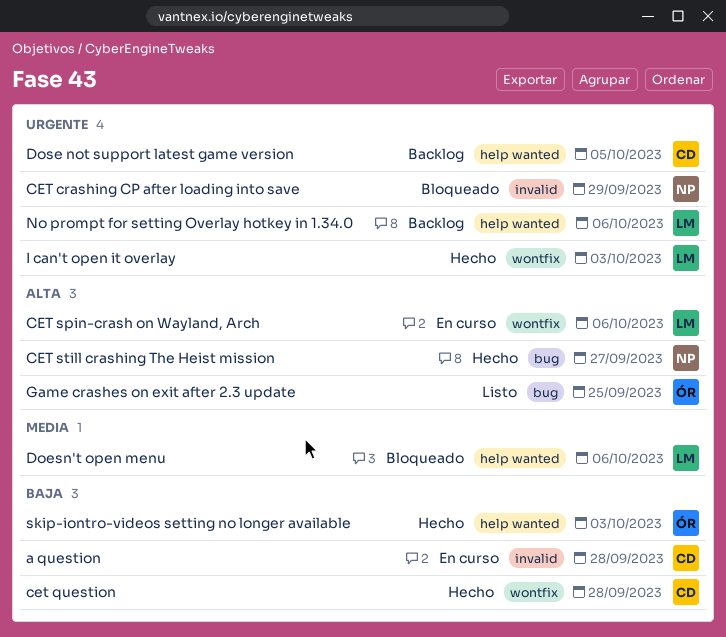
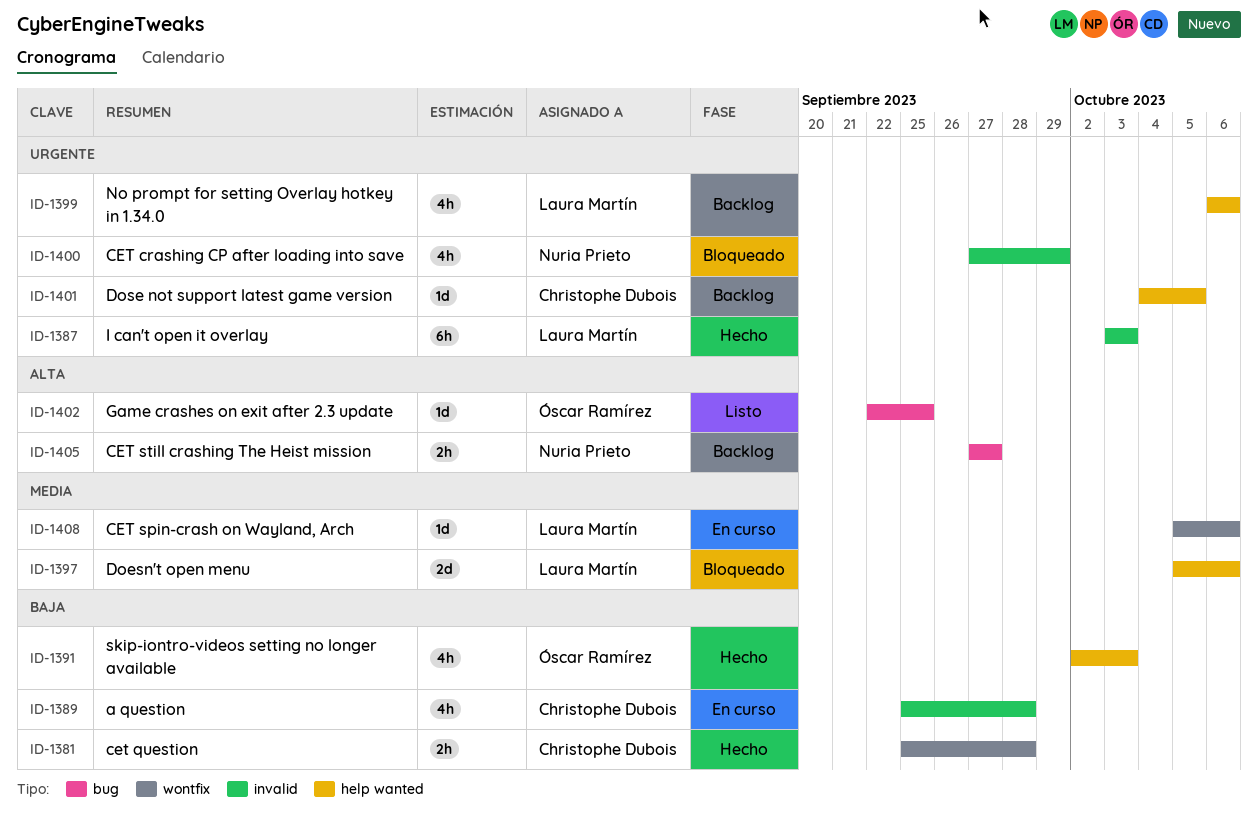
CET spin-crash on Wayland, Arch, priority: Alta -> Media
CET still crashing The Heist mission, status: Hecho -> Backlog
I can't open it overlay, label: wontfix -> invalid

